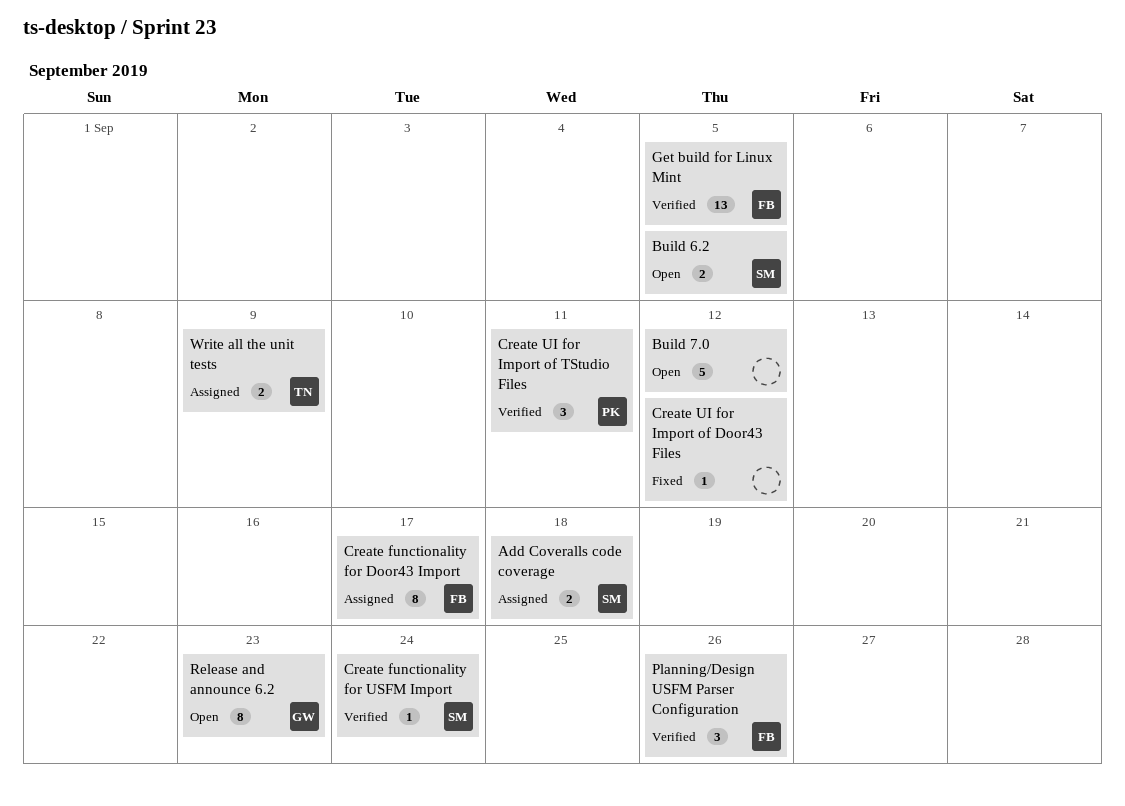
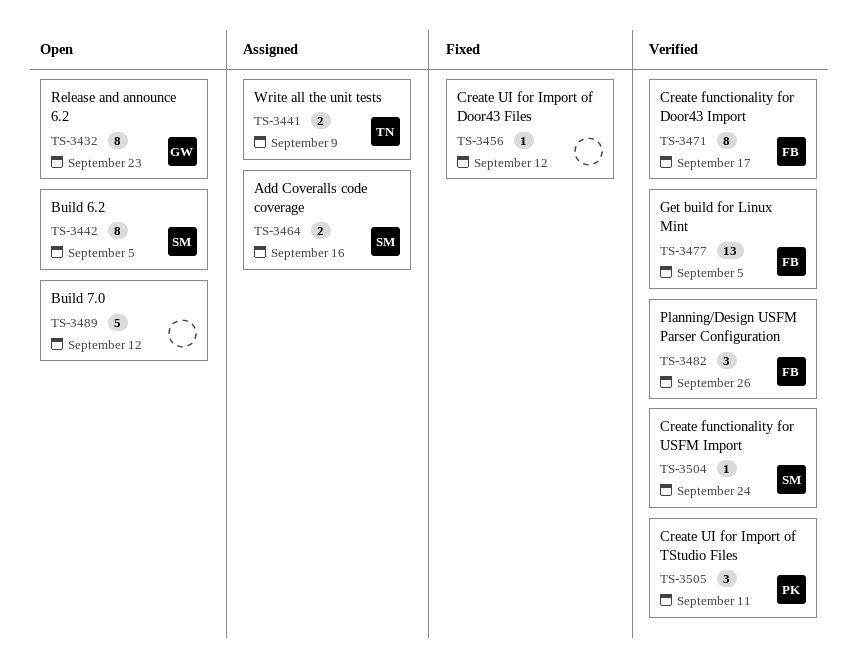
Add Coveralls code coverage, due: Sep 18 -> Sep 16
Build 6.2, estimate: 2 -> 8
Create functionality for Door43 Import, status: Assigned -> Verified

